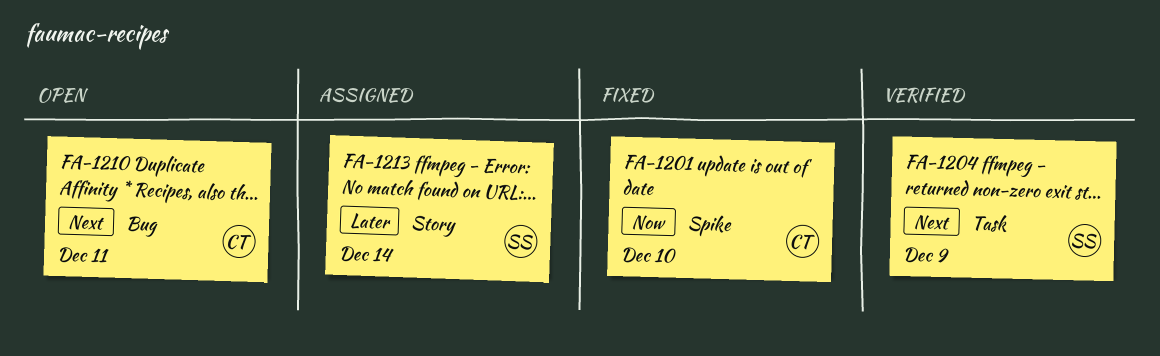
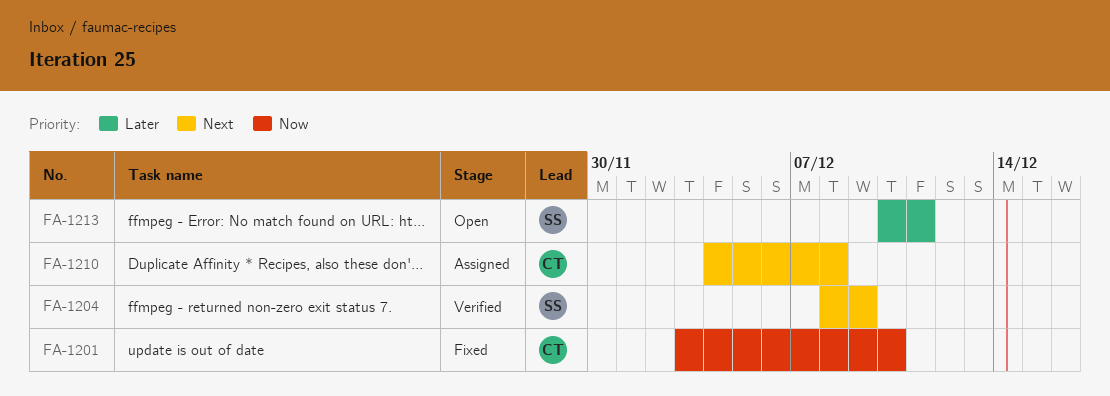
FA-1210, status: Open -> Assigned
FA-1210, due: Dec 11 -> Dec 8
FA-1213, status: Assigned -> Open
FA-1213, due: Dec 14 -> Dec 11

